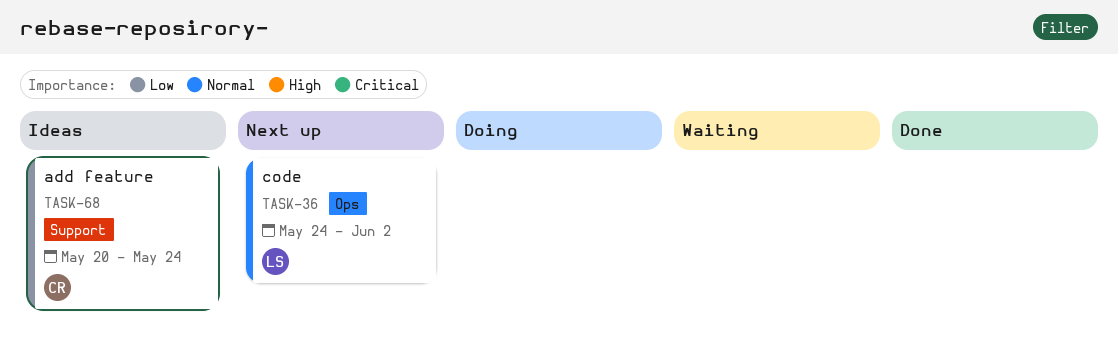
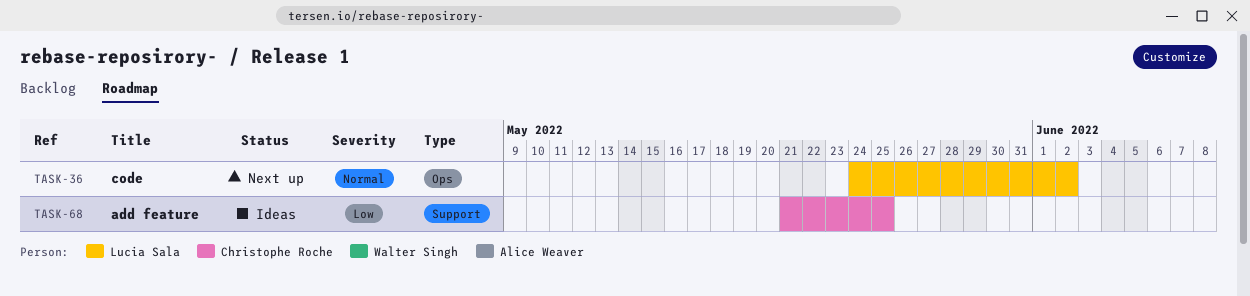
TASK-68, start: May 20 -> May 21
TASK-68, due: May 24 -> May 25

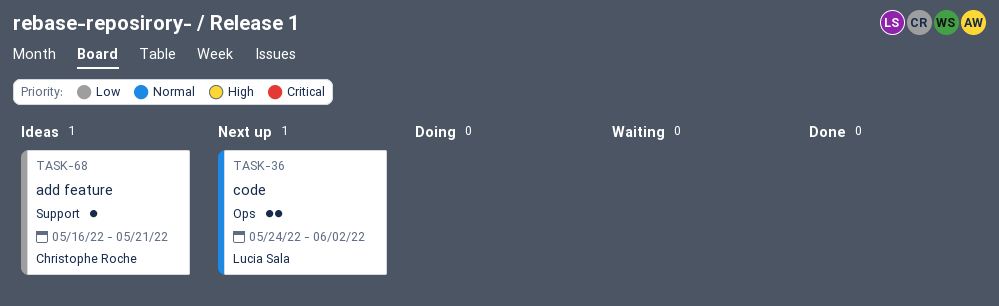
TASK-68, start: May 21 -> May 16
TASK-68, due: May 25 -> May 21

